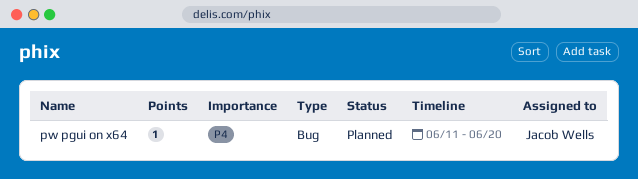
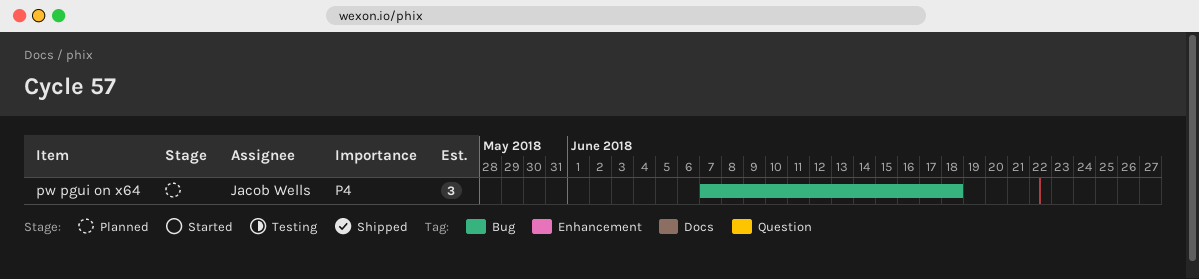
pw pgui on x64, estimate: 1 -> 3
pw pgui on x64, start: Jun 11 -> Jun 7
pw pgui on x64, due: Jun 20 -> Jun 18

